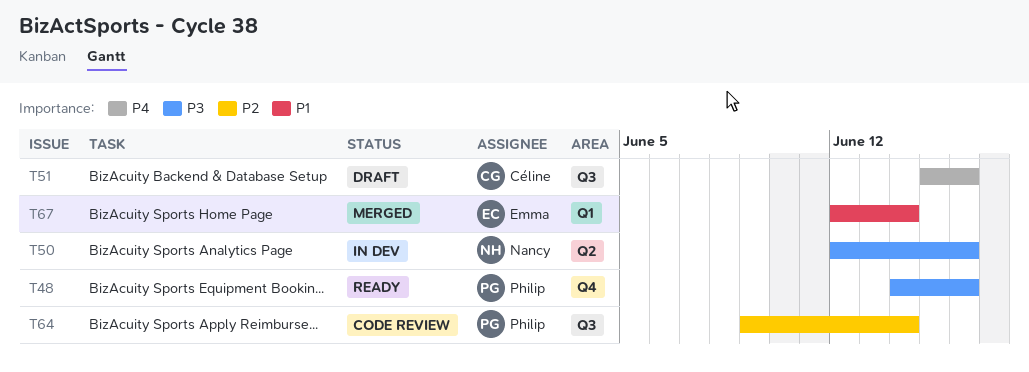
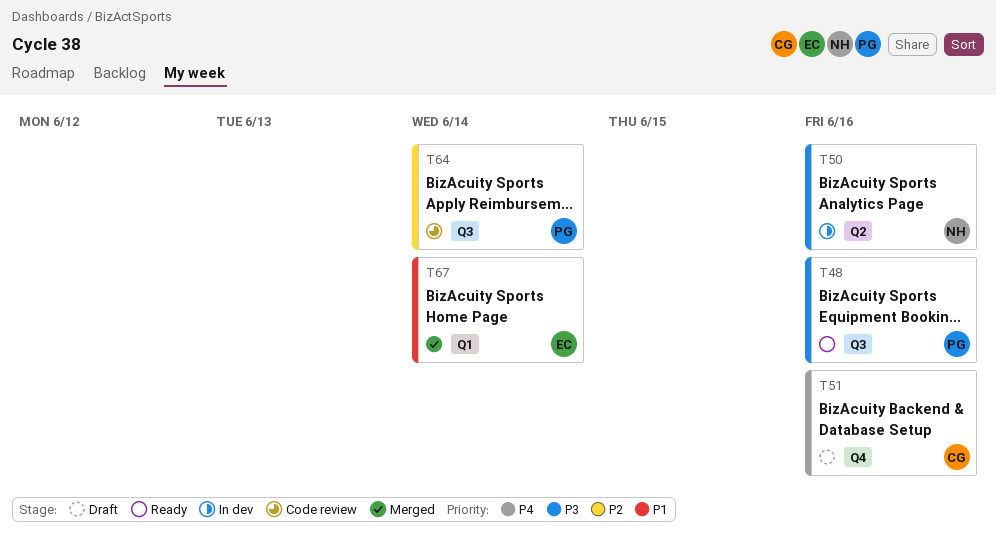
T48, label: Q4 -> Q3
T51, label: Q3 -> Q4

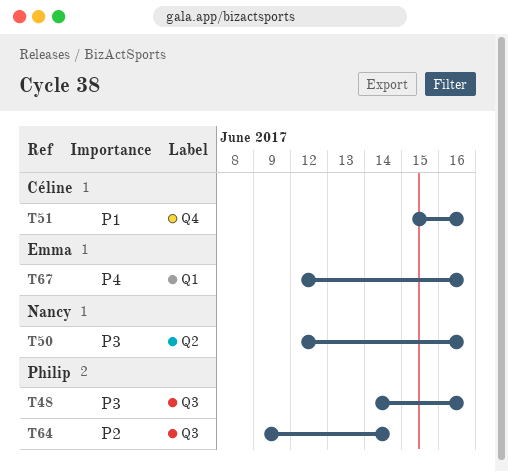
T51, priority: P4 -> P1
T67, priority: P1 -> P4
T67, due: Jun 14 -> Jun 16

